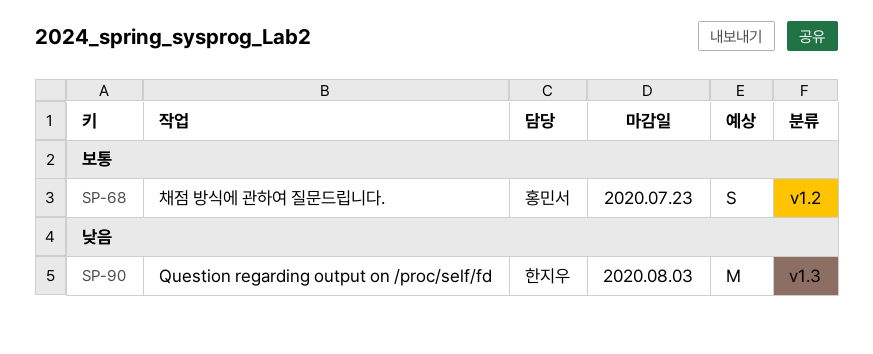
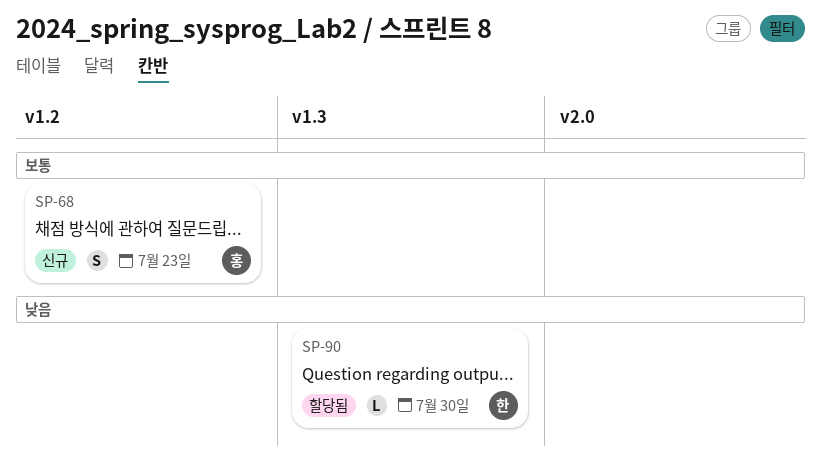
SP-90, estimate: M -> L
SP-90, due: Aug 3 -> Jul 30

